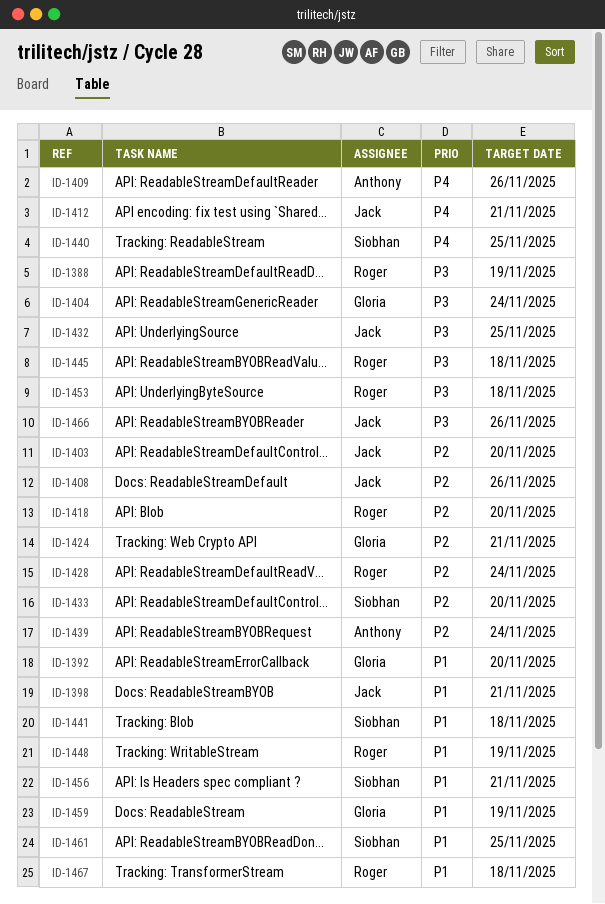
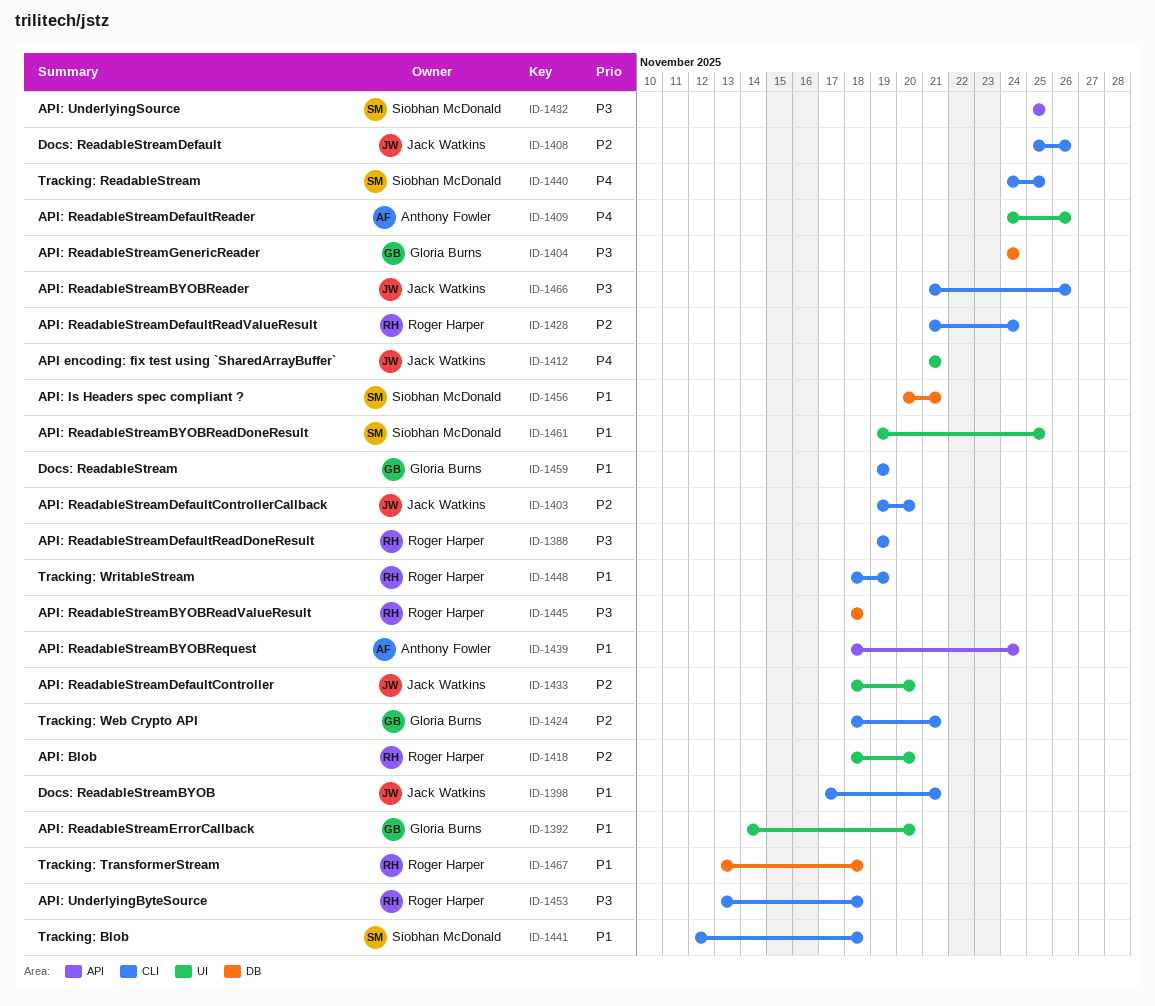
ID-1432, owner: Jack Watkins -> Siobhan McDonald
ID-1433, owner: Siobhan McDonald -> Jack Watkins
ID-1439, priority: P2 -> P1

